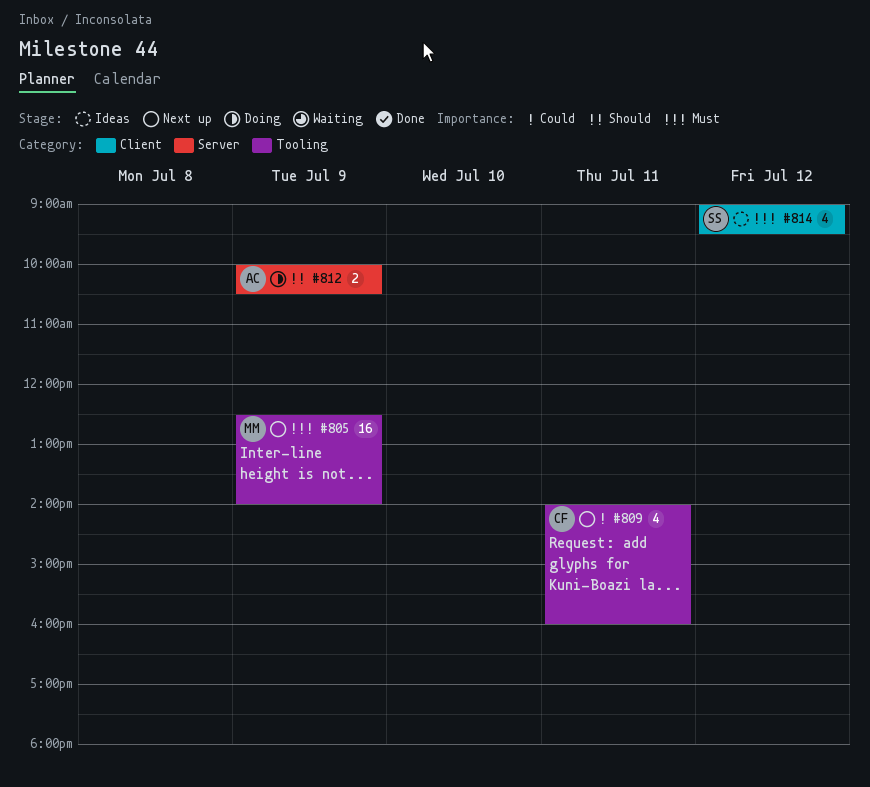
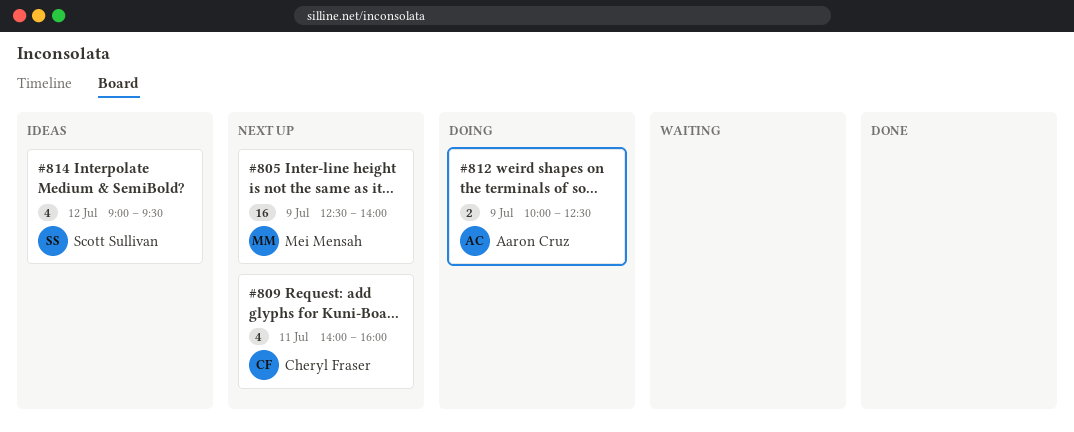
#812, ends: 10:30 -> 12:30

